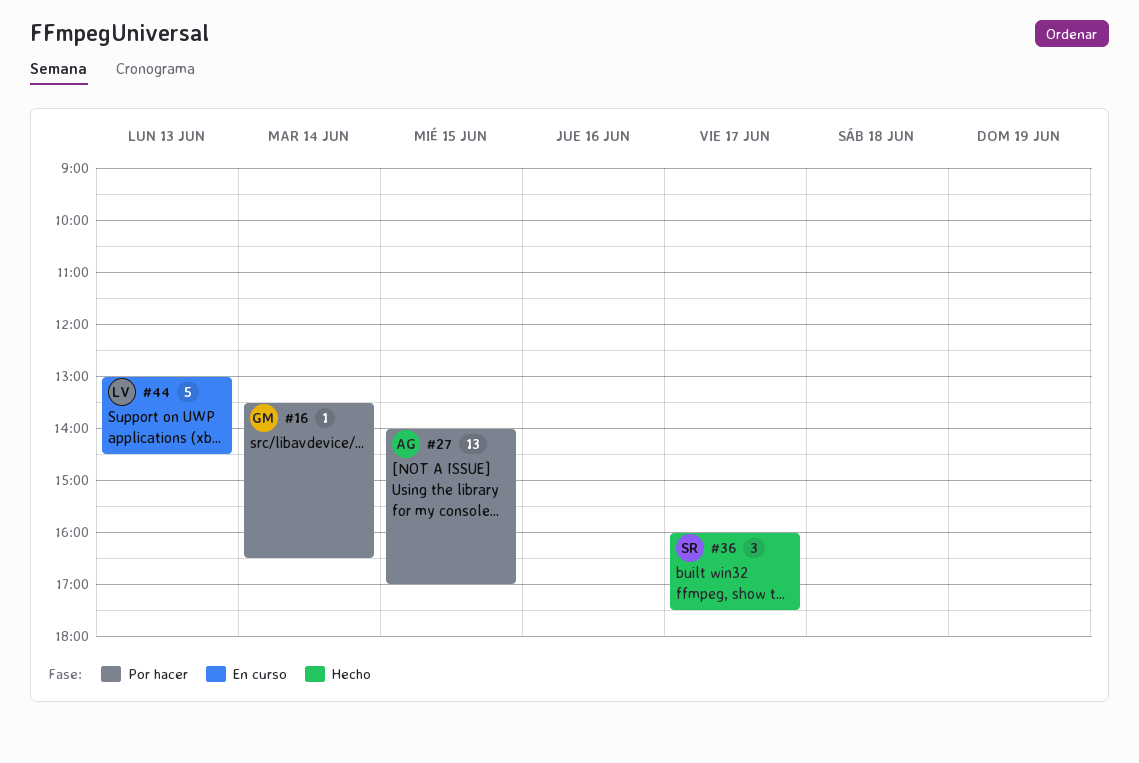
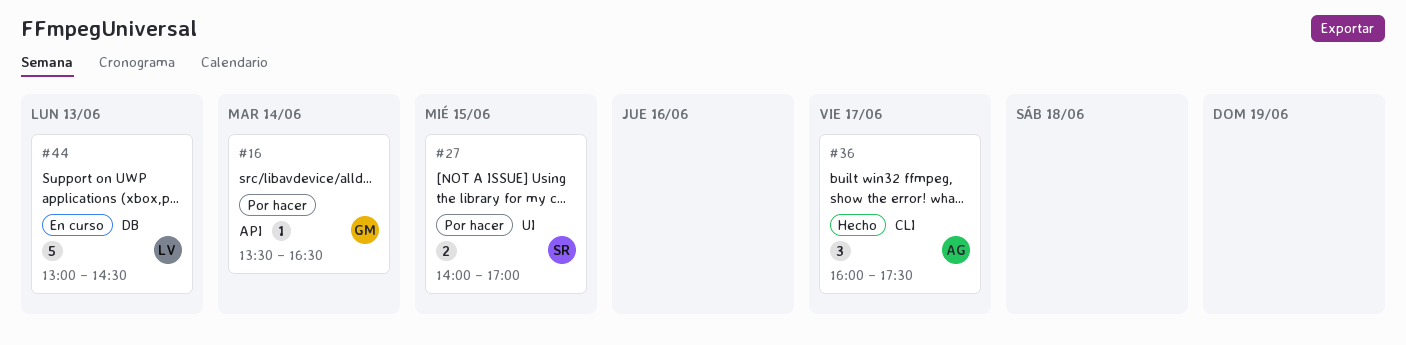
#27, owner: AG -> SR
#27, estimate: 13 -> 2
#36, owner: SR -> AG

